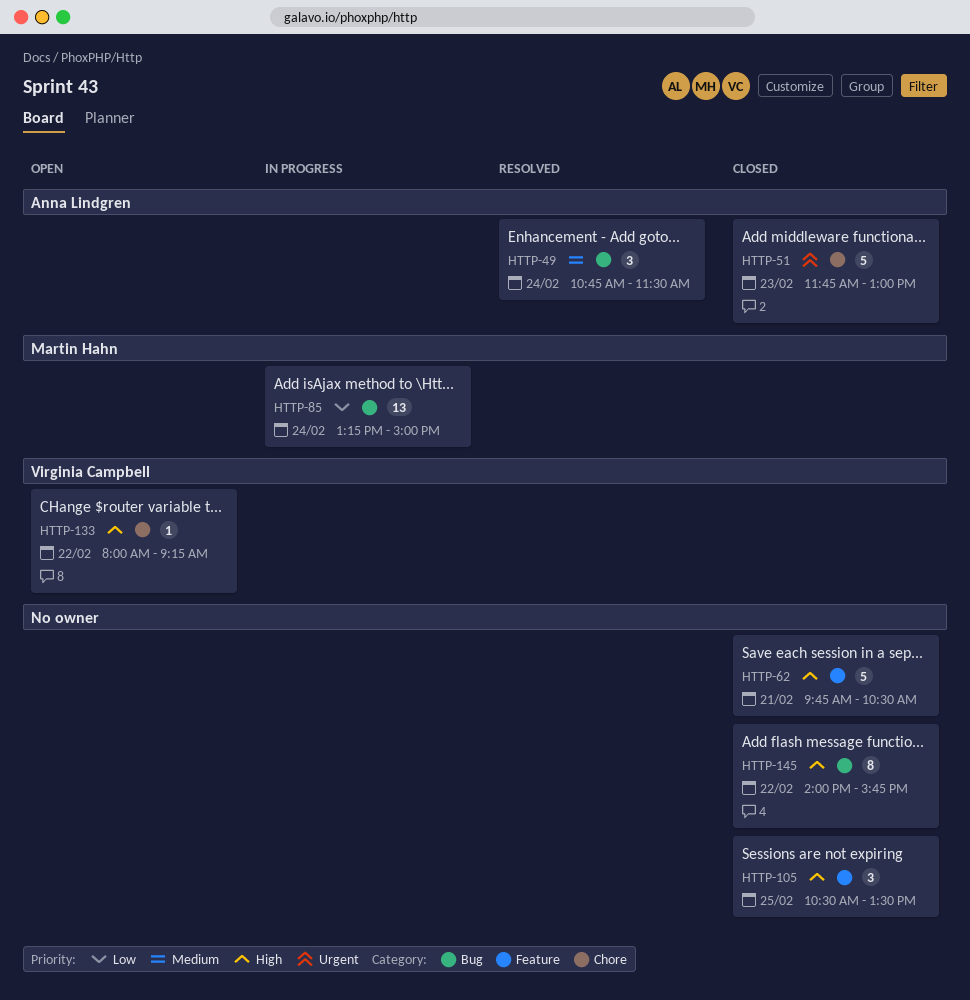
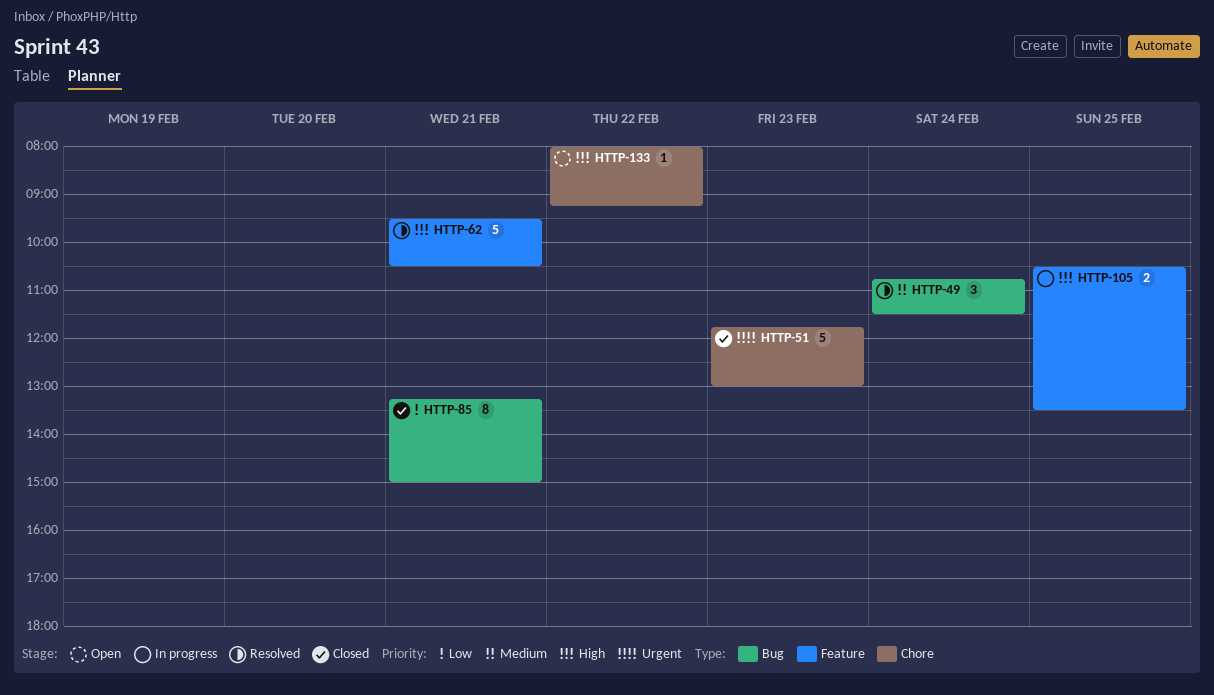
HTTP-62, status: Closed -> Resolved
HTTP-62, begins: 09:45 -> 09:30
HTTP-85, status: In progress -> Closed
HTTP-85, estimate: 13 -> 8
HTTP-85, day: Feb 24 -> Feb 21
HTTP-105, status: Closed -> In progress
HTTP-105, estimate: 3 -> 2
HTTP-145: present -> none

